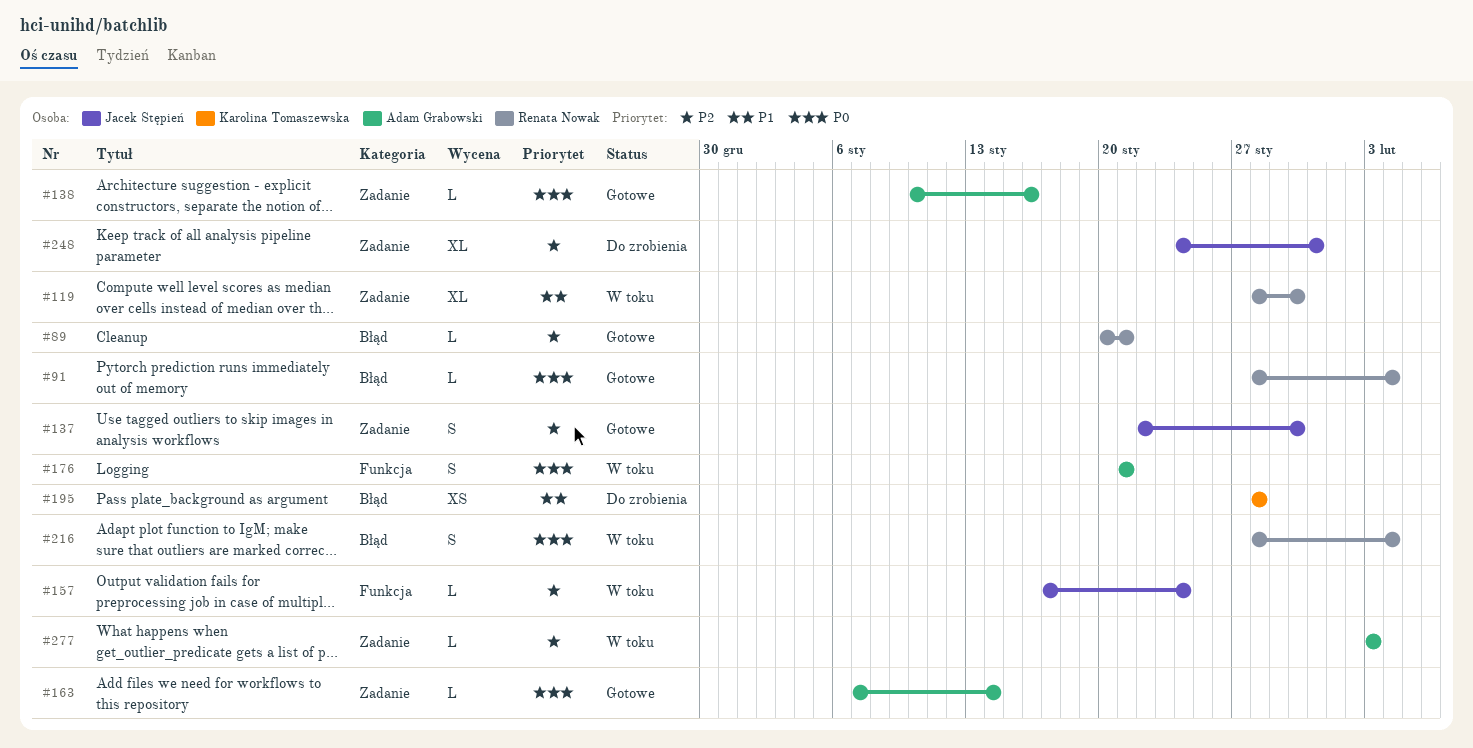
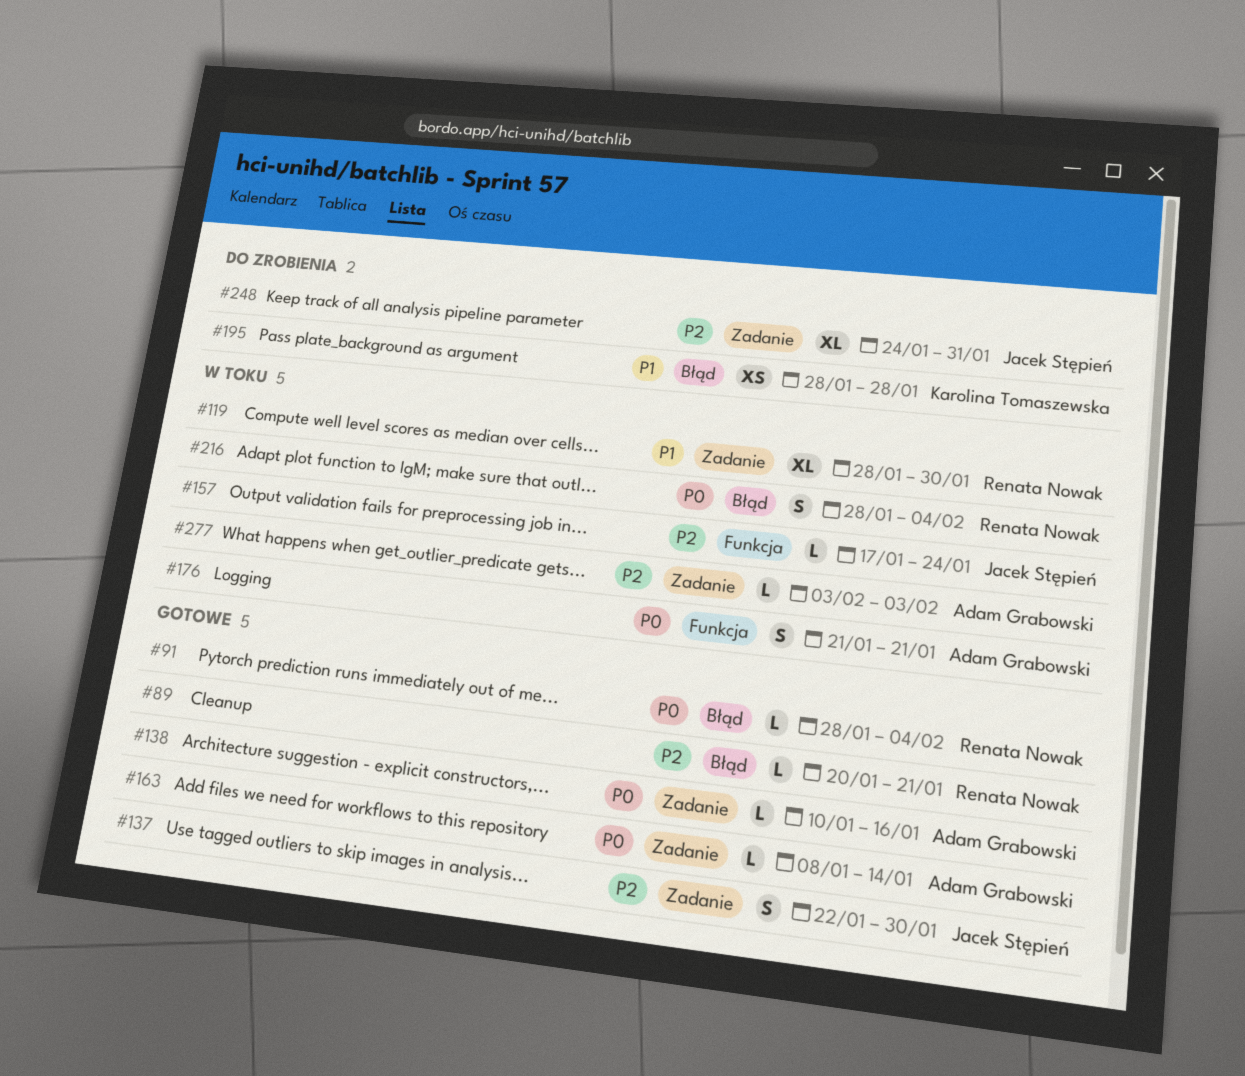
#163, start: Jan 7 -> Jan 8

